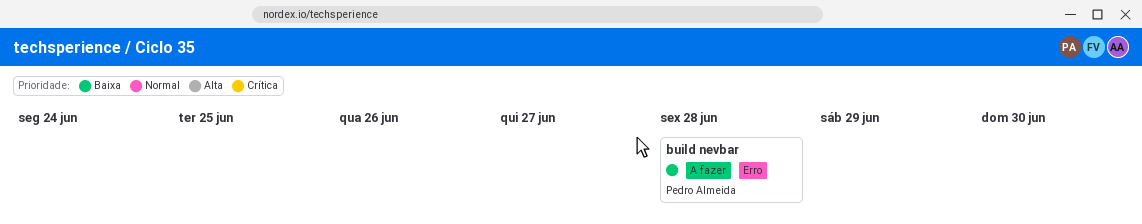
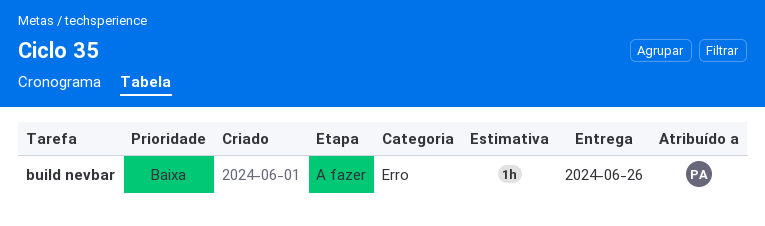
build nevbar, due: Jun 28 -> Jun 26

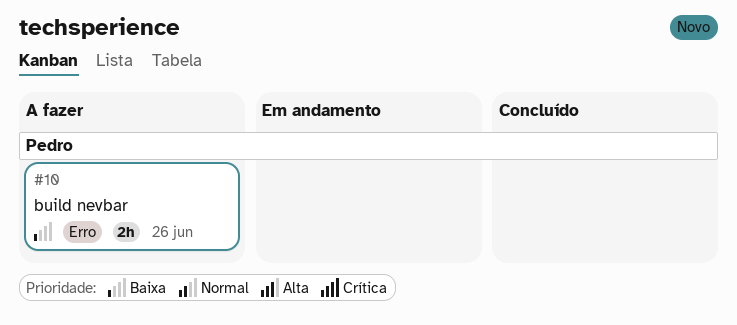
build nevbar, estimate: 1h -> 2h

